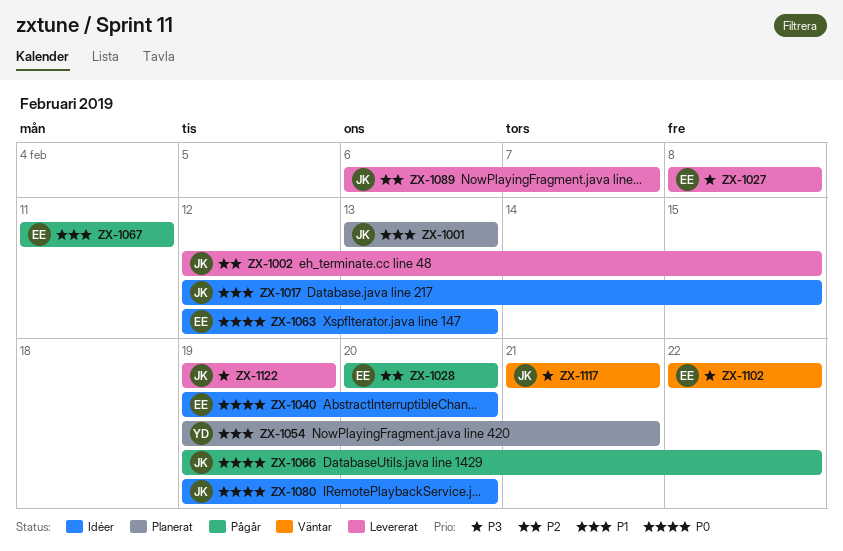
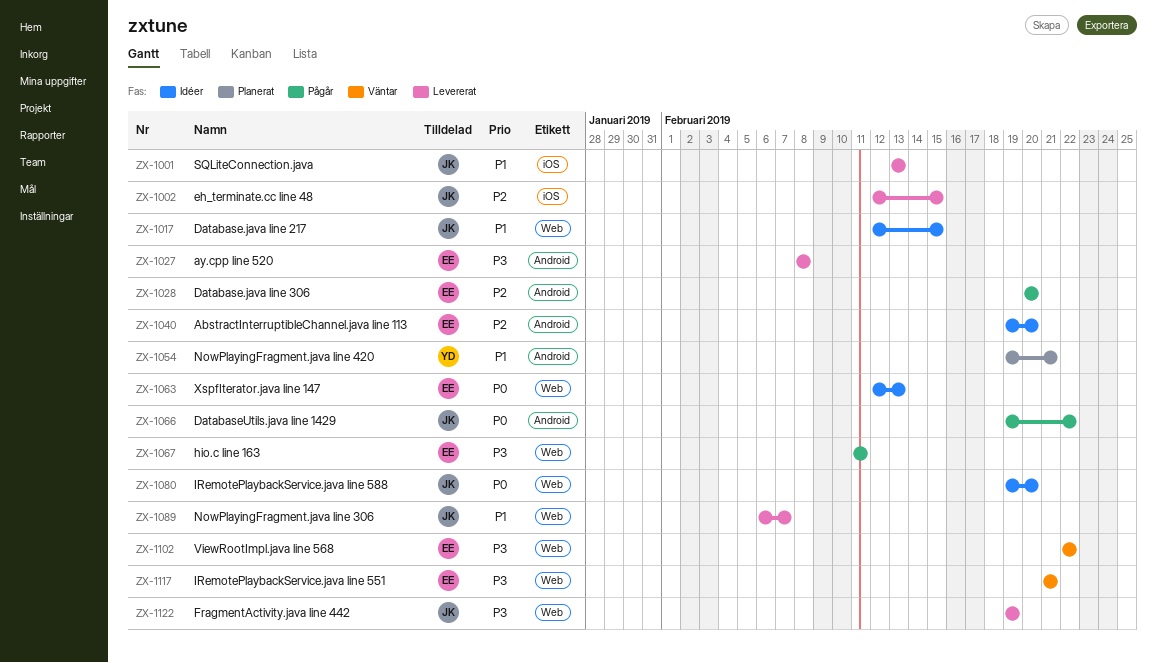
ZX-1001, status: Planerat -> Levererat
ZX-1040, priority: P0 -> P2
ZX-1067, priority: P1 -> P3
ZX-1089, priority: P2 -> P1
ZX-1117, owner: JK -> EE

